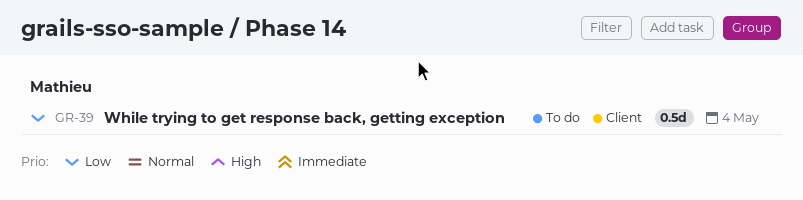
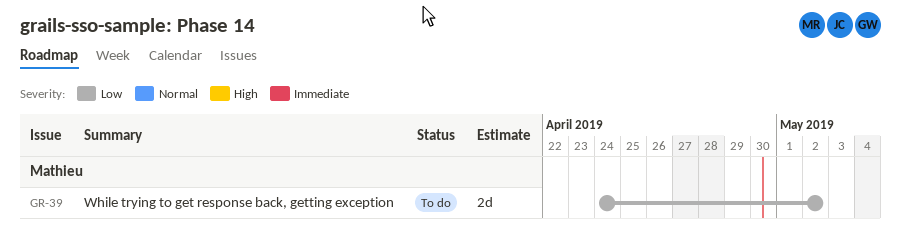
GR-39, estimate: 0.5d -> 2d
GR-39, due: May 4 -> May 2

